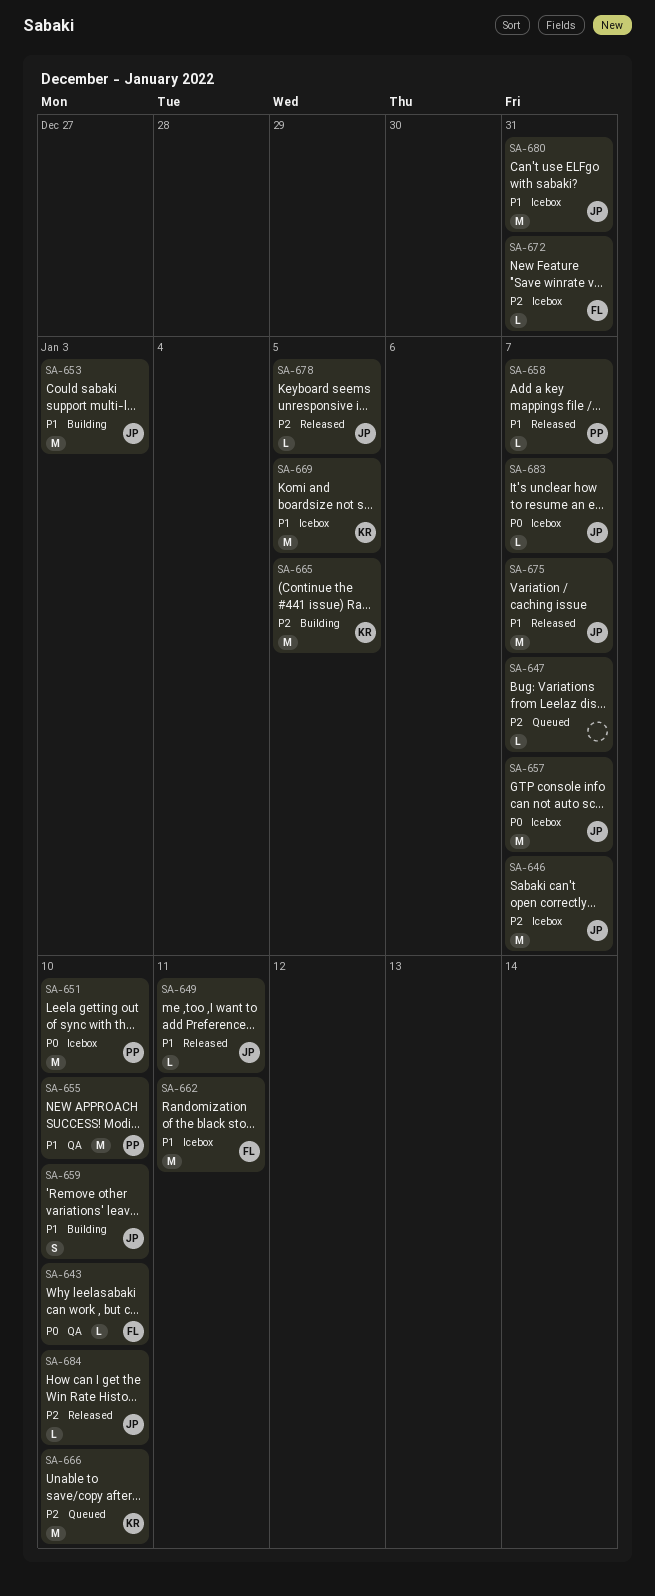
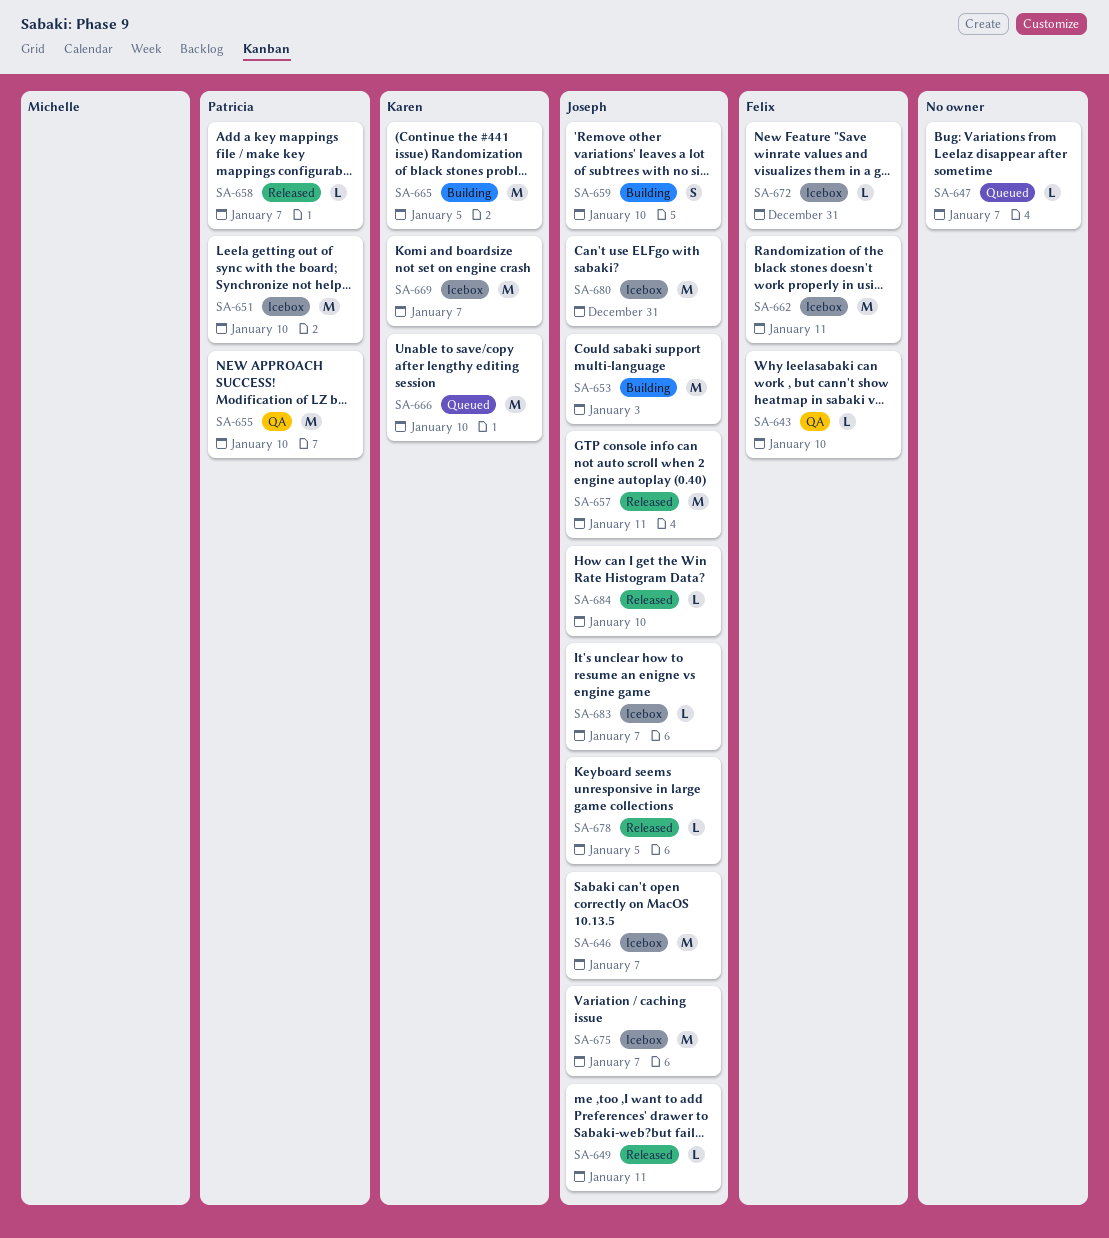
SA-657, status: Icebox -> Released
SA-657, due: Jan 7 -> Jan 11
SA-669, due: Jan 5 -> Jan 7
SA-675, status: Released -> Icebox

